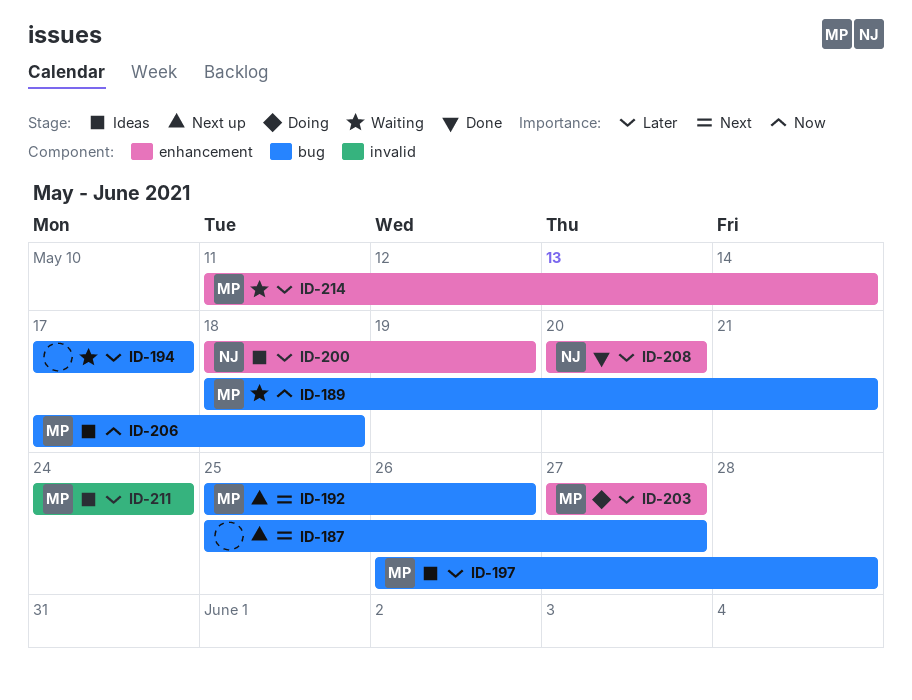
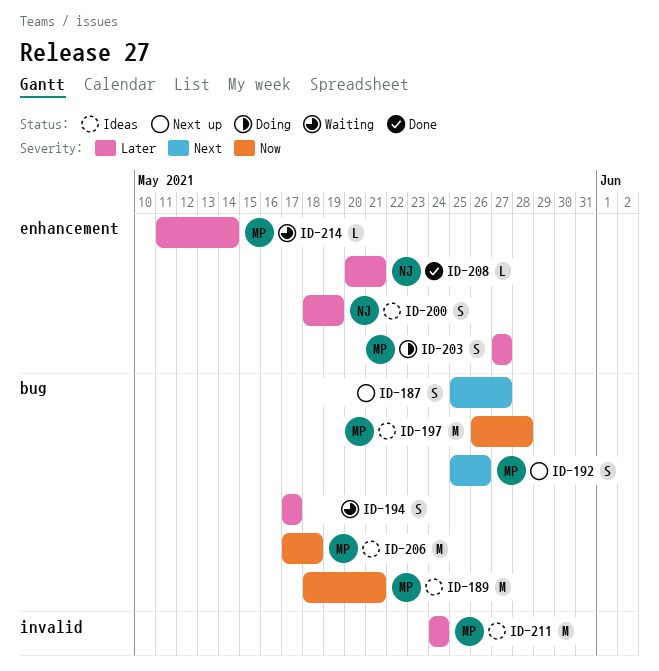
ID-189, status: Waiting -> Ideas
ID-197, priority: Later -> Now
ID-208, due: May 20 -> May 21

